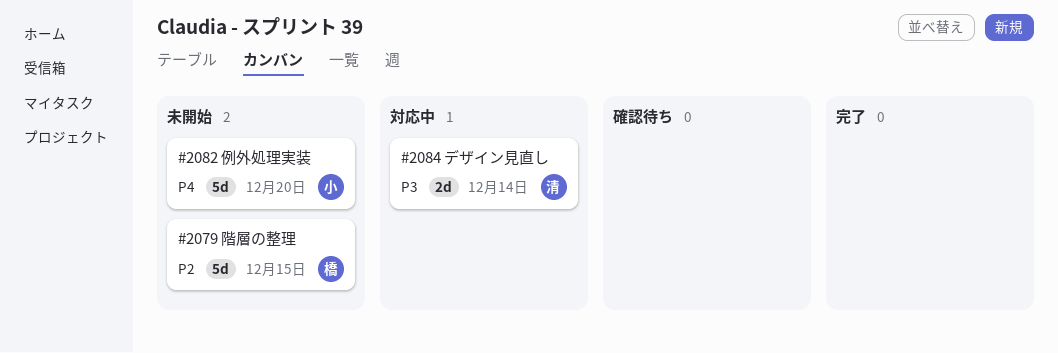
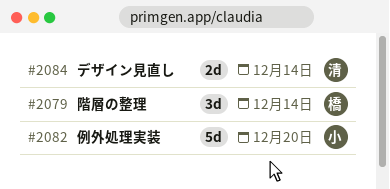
#2079, estimate: 5d -> 3d
#2079, due: Dec 15 -> Dec 14

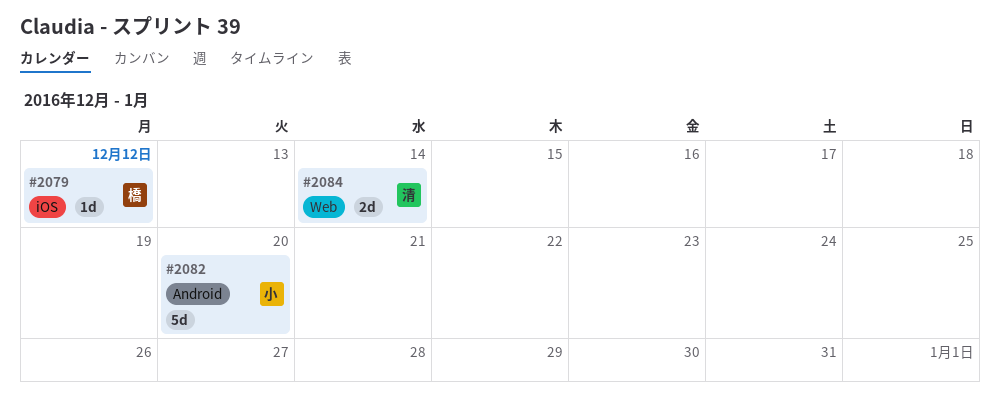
#2079, estimate: 3d -> 1d
#2079, due: Dec 14 -> Dec 12

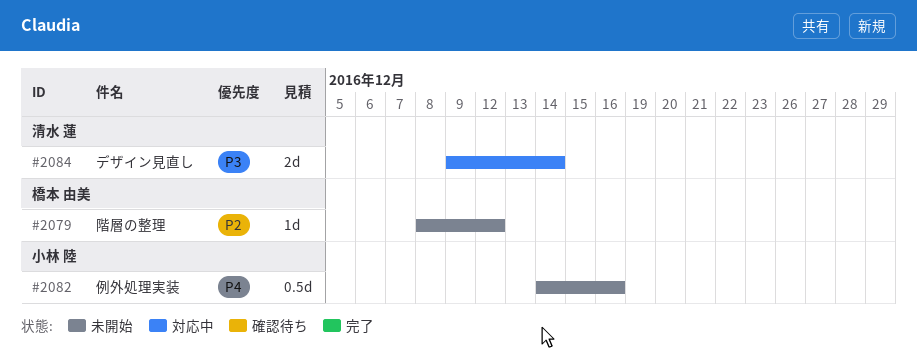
#2082, estimate: 5d -> 0.5d
#2082, due: Dec 20 -> Dec 16

